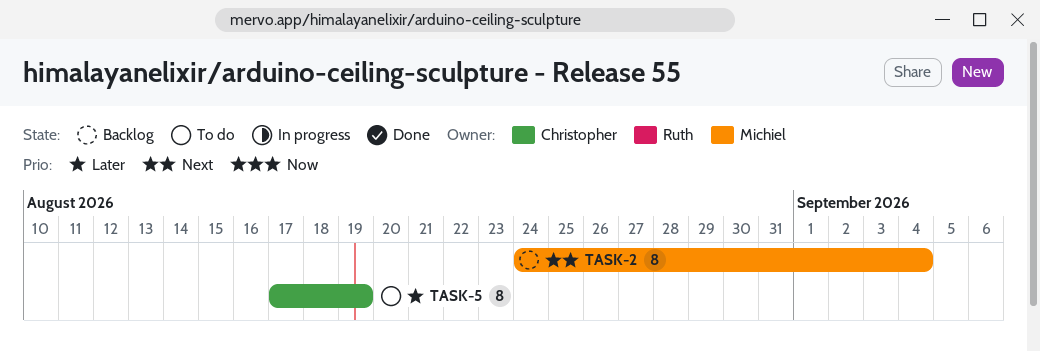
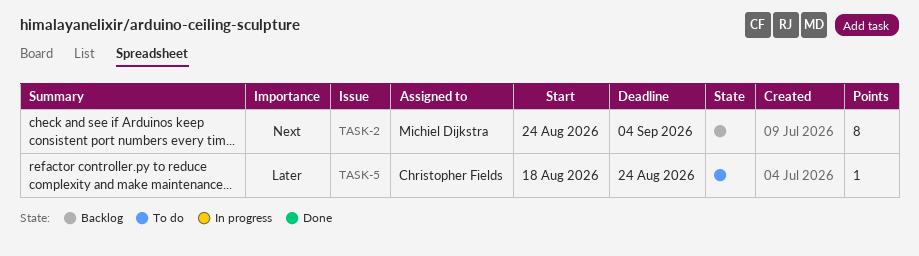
TASK-5, estimate: 8 -> 1
TASK-5, start: Aug 17 -> Aug 18
TASK-5, due: Aug 19 -> Aug 24

